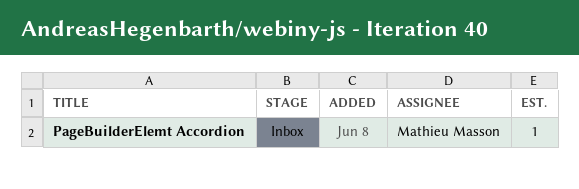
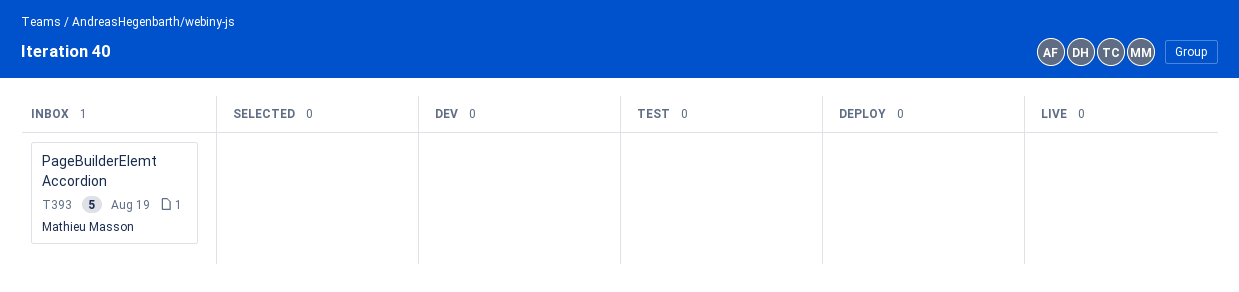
PageBuilderElemt Accordion, estimate: 1 -> 5

